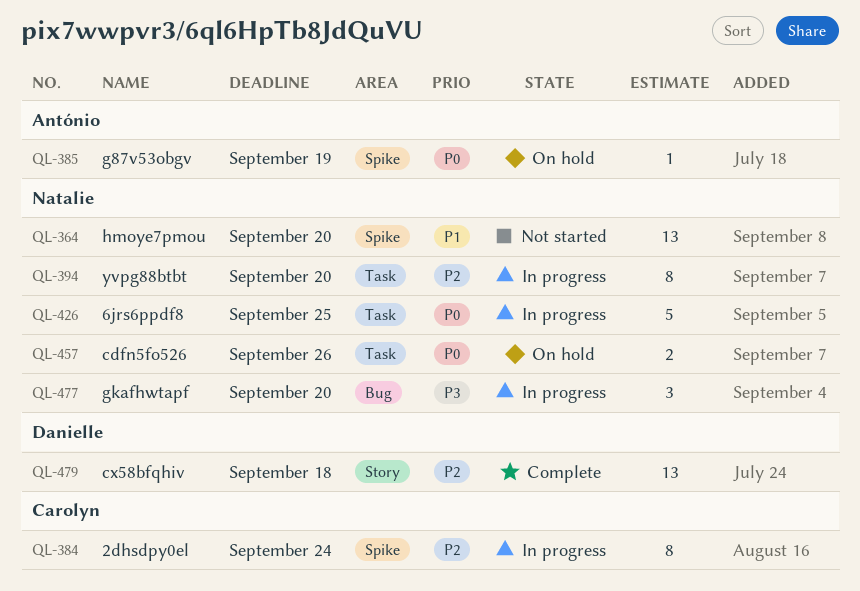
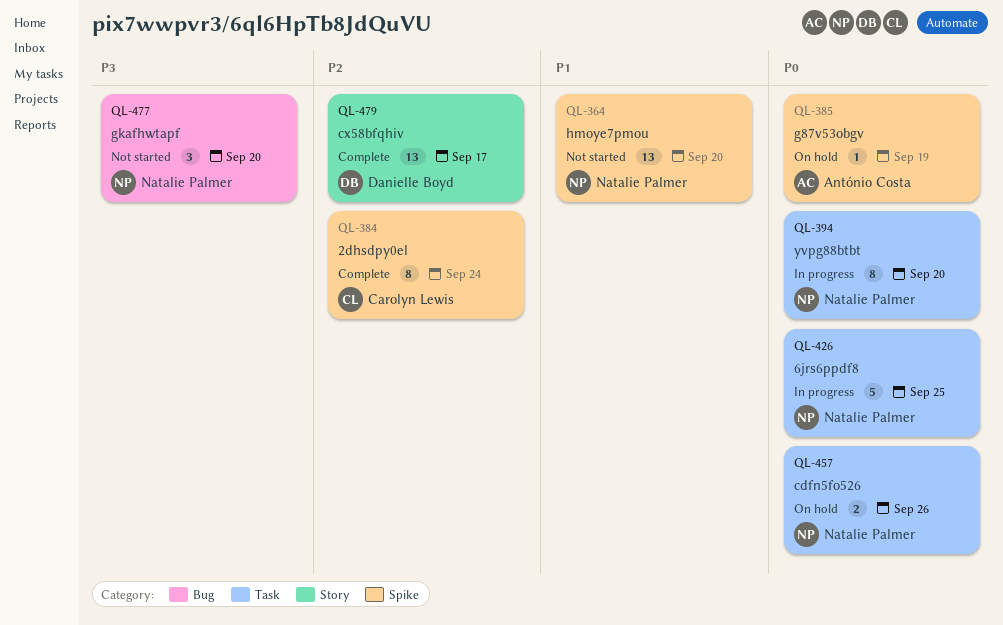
QL-384, status: In progress -> Complete
QL-394, priority: P2 -> P0
QL-477, status: In progress -> Not started
QL-479, due: Sep 18 -> Sep 17

